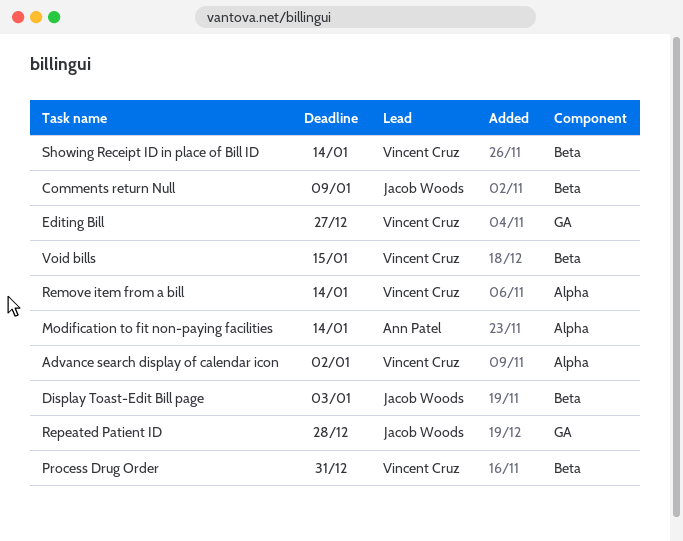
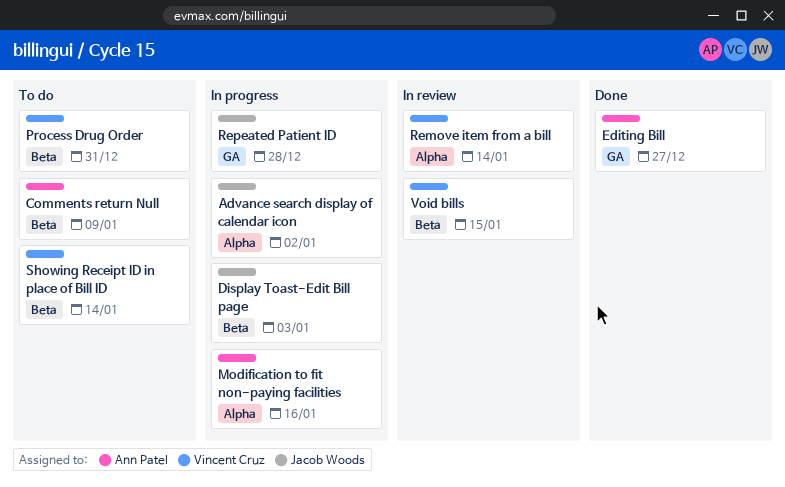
Advance search display of calendar icon, owner: Vincent Cruz -> Jacob Woods
Comments return Null, owner: Jacob Woods -> Ann Patel
Editing Bill, owner: Vincent Cruz -> Ann Patel
Modification to fit non-paying facilities, due: Jan 14 -> Jan 16

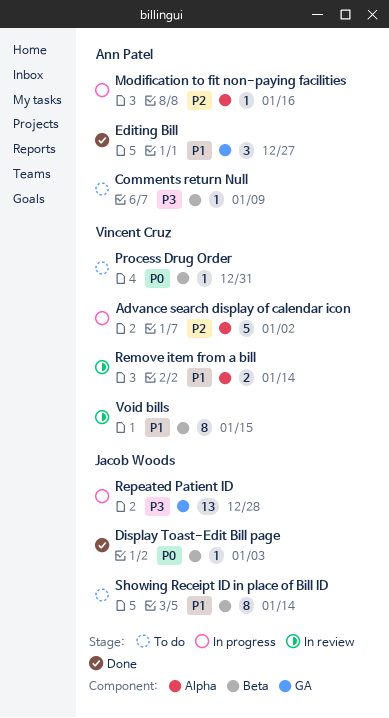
Advance search display of calendar icon, owner: Jacob Woods -> Vincent Cruz
Display Toast-Edit Bill page, status: In progress -> Done
Showing Receipt ID in place of Bill ID, owner: Vincent Cruz -> Jacob Woods

